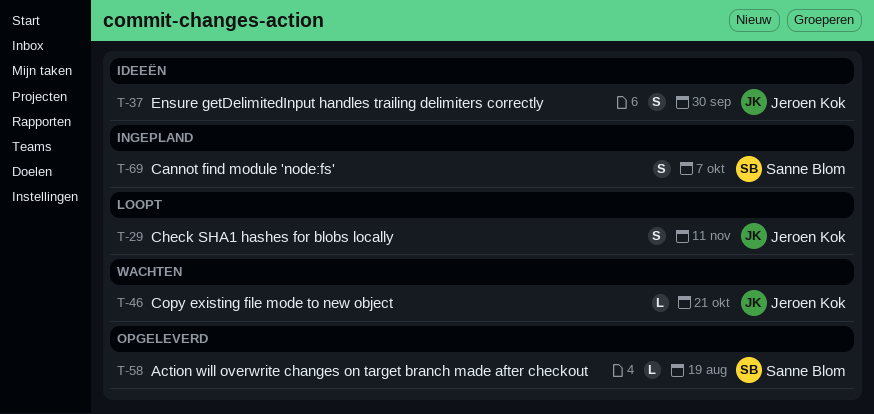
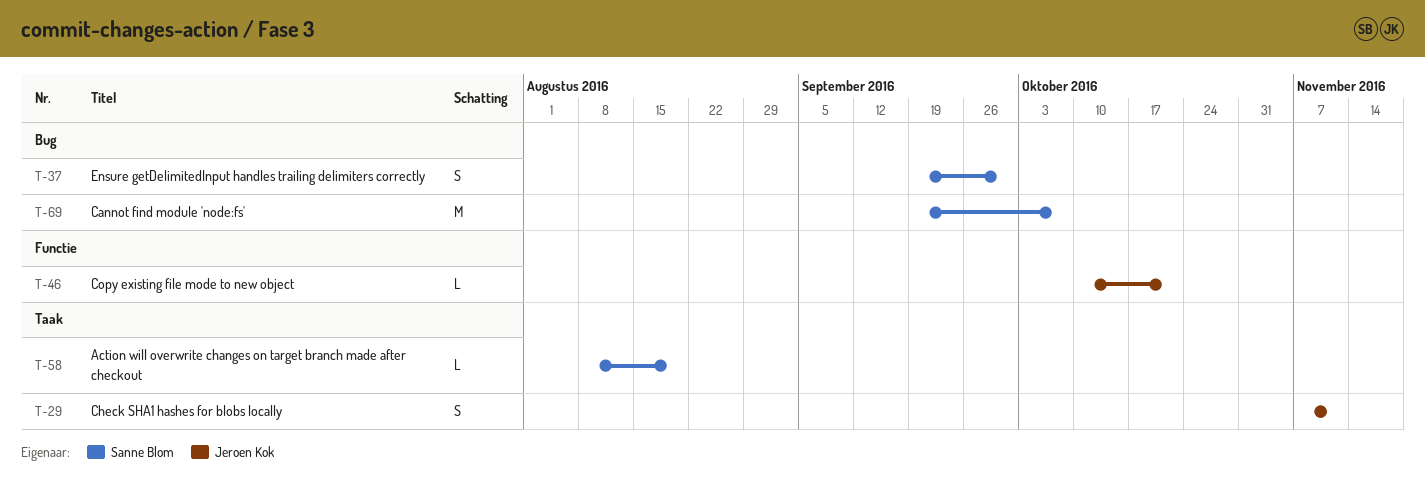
T-37, owner: Jeroen Kok -> Sanne Blom
T-69, estimate: S -> M

